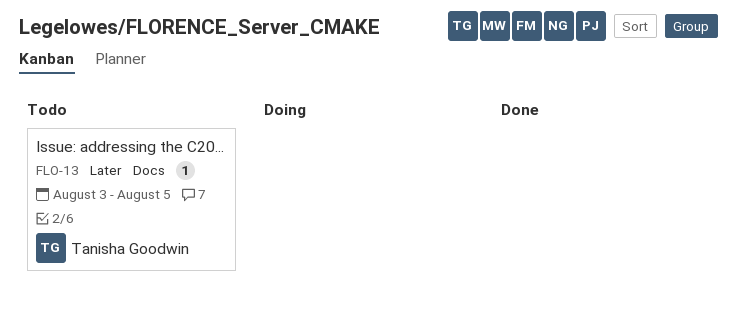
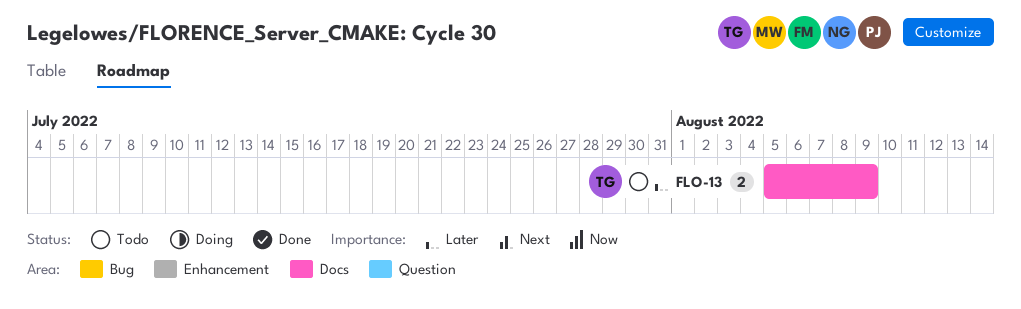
FLO-13, estimate: 1 -> 2
FLO-13, start: Aug 3 -> Aug 5
FLO-13, due: Aug 5 -> Aug 9

